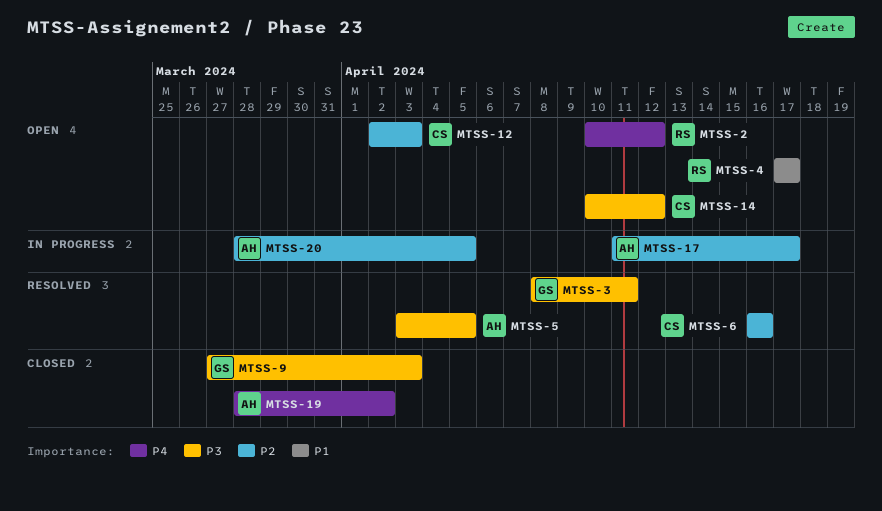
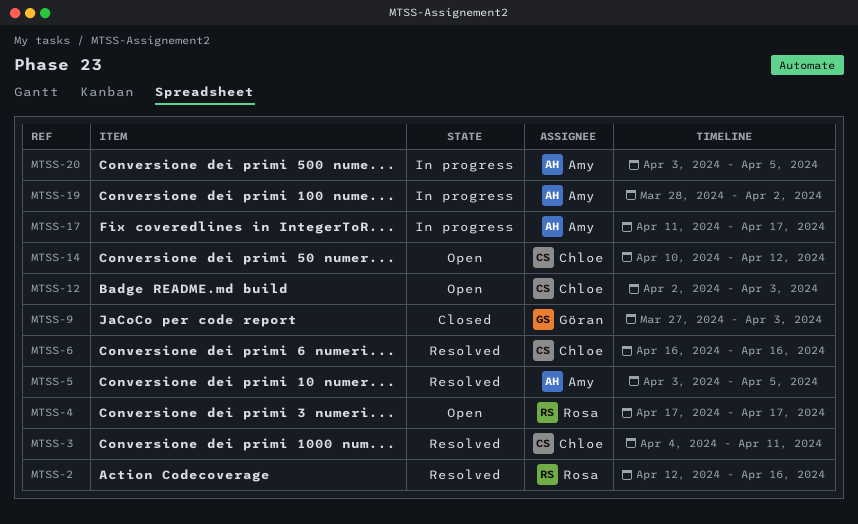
MTSS-2, status: Open -> Resolved
MTSS-2, start: Apr 10 -> Apr 12
MTSS-2, due: Apr 12 -> Apr 16
MTSS-3, owner: Göran -> Chloe
MTSS-3, start: Apr 8 -> Apr 4
MTSS-19, status: Closed -> In progress
MTSS-20, start: Mar 28 -> Apr 3

